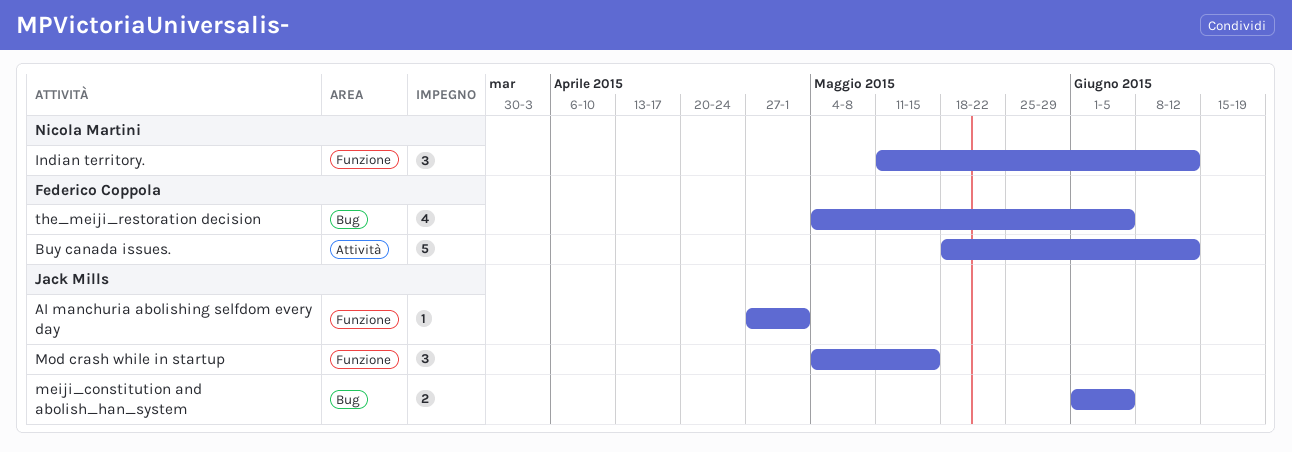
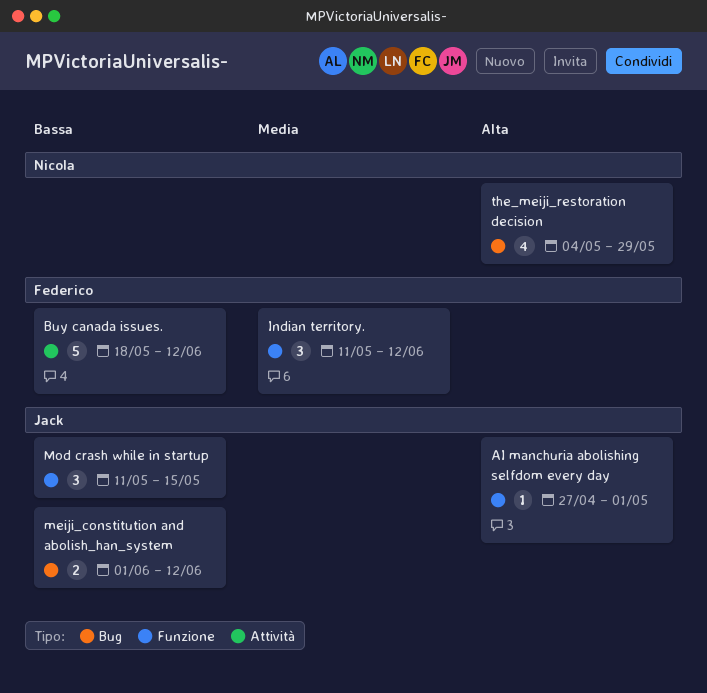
Indian territory., owner: Nicola Martini -> Federico Coppola
meiji_constitution and abolish_han_system, due: Jun 5 -> Jun 12
Mod crash while in startup, start: May 4 -> May 11
the_meiji_restoration decision, owner: Federico Coppola -> Nicola Martini
the_meiji_restoration decision, due: Jun 5 -> May 29

